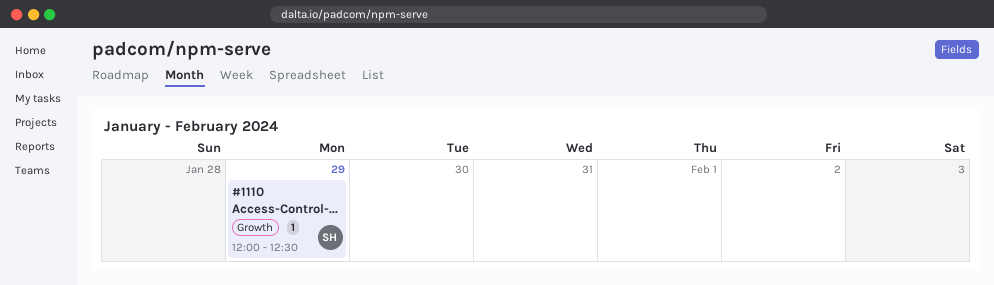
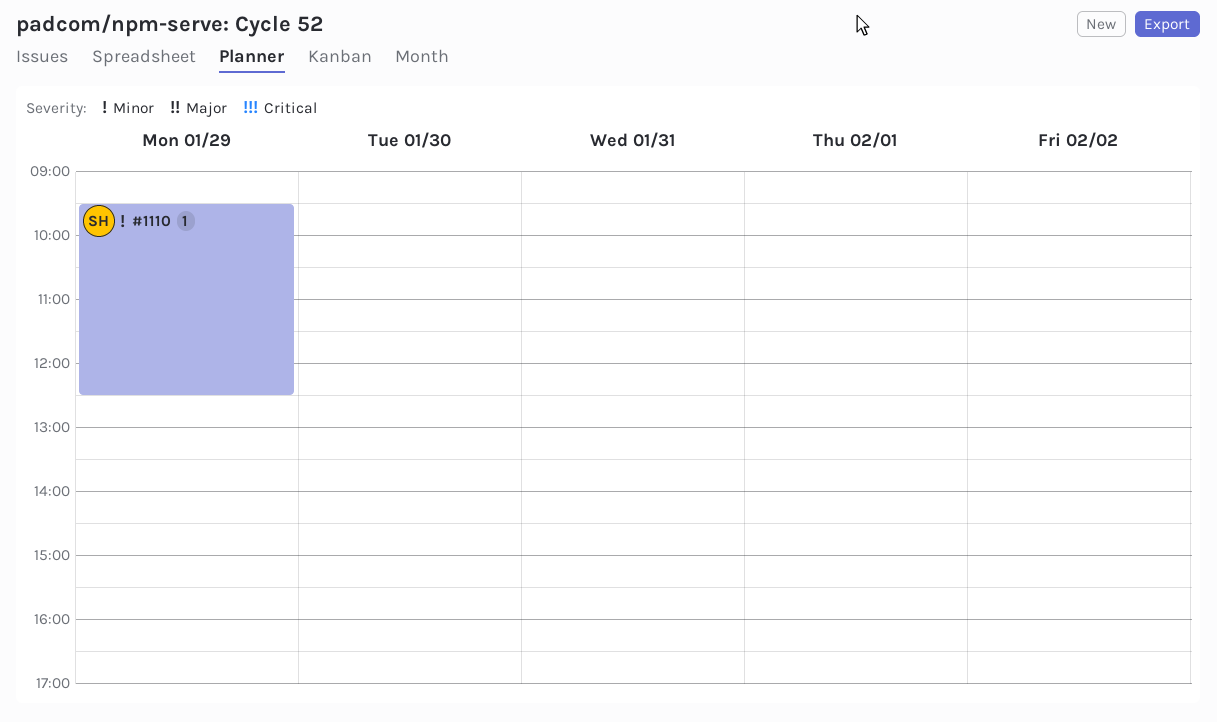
#1110, begins: 12:00 -> 09:30

